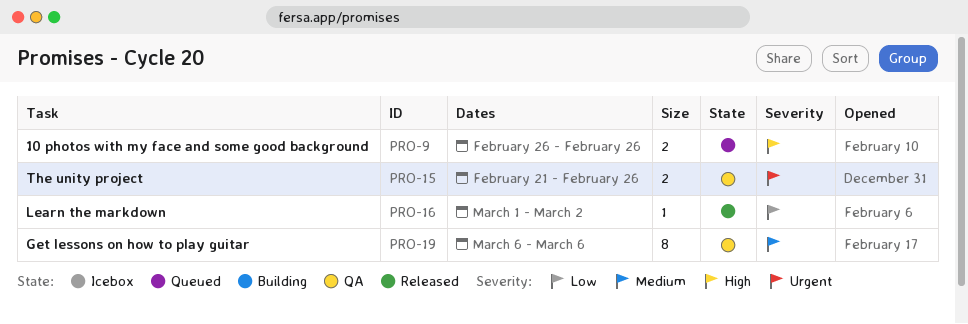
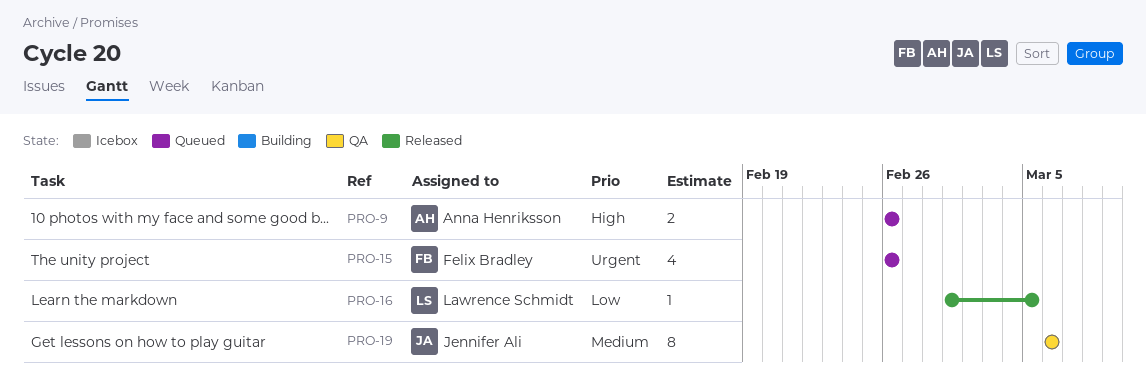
PRO-15, status: QA -> Queued
PRO-15, estimate: 2 -> 4
PRO-15, start: Feb 21 -> Feb 26
PRO-16, due: Mar 2 -> Mar 5

